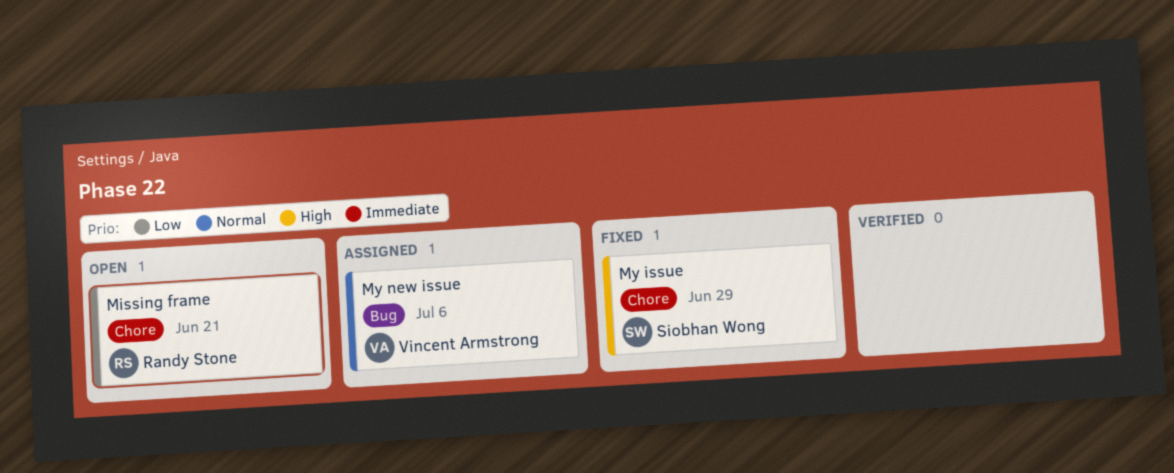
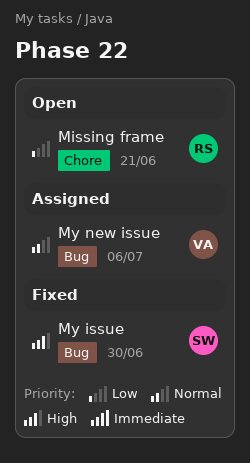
My issue, label: Chore -> Bug
My issue, due: Jun 29 -> Jun 30

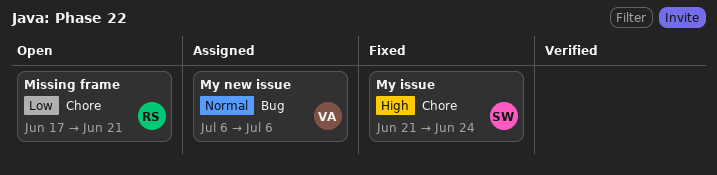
My issue, label: Bug -> Chore
My issue, due: Jun 30 -> Jun 24

